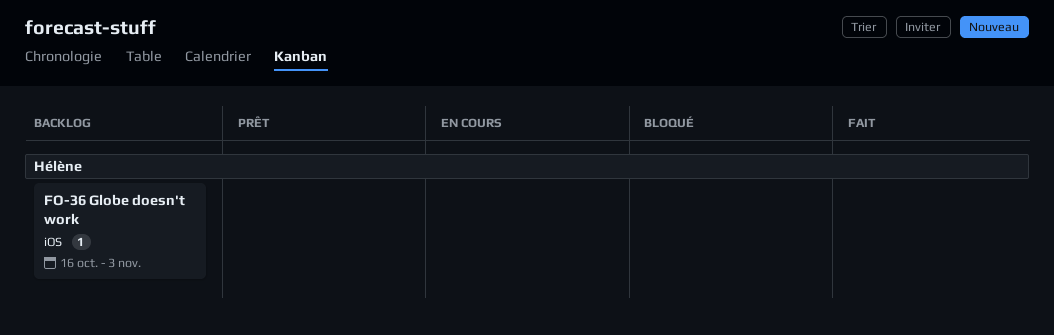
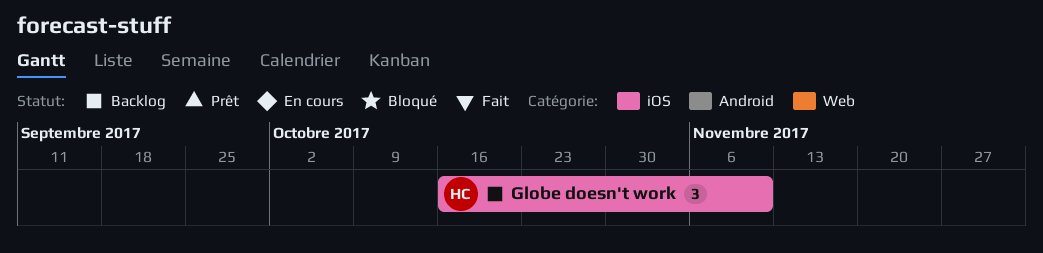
Globe doesn't work, estimate: 1 -> 3
Globe doesn't work, due: Nov 3 -> Nov 10

